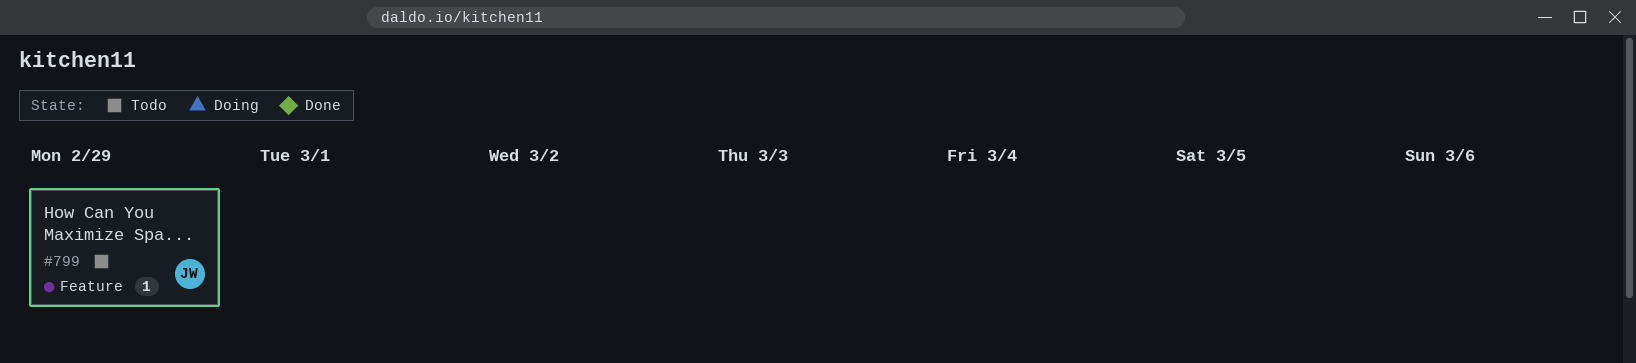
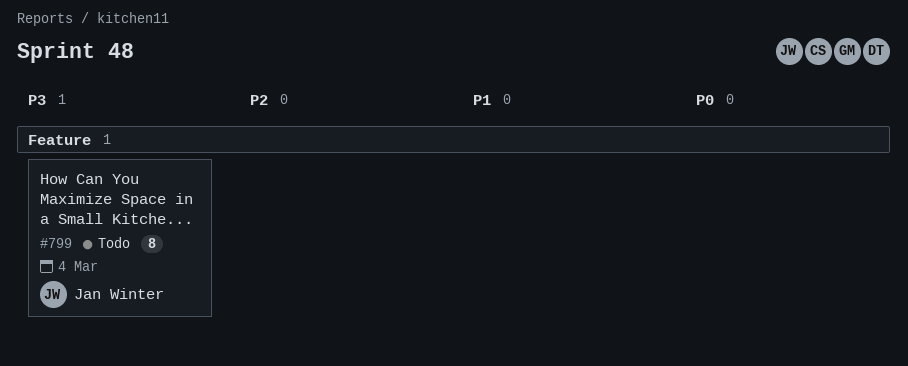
#799, estimate: 1 -> 8
#799, due: Feb 29 -> Mar 4

